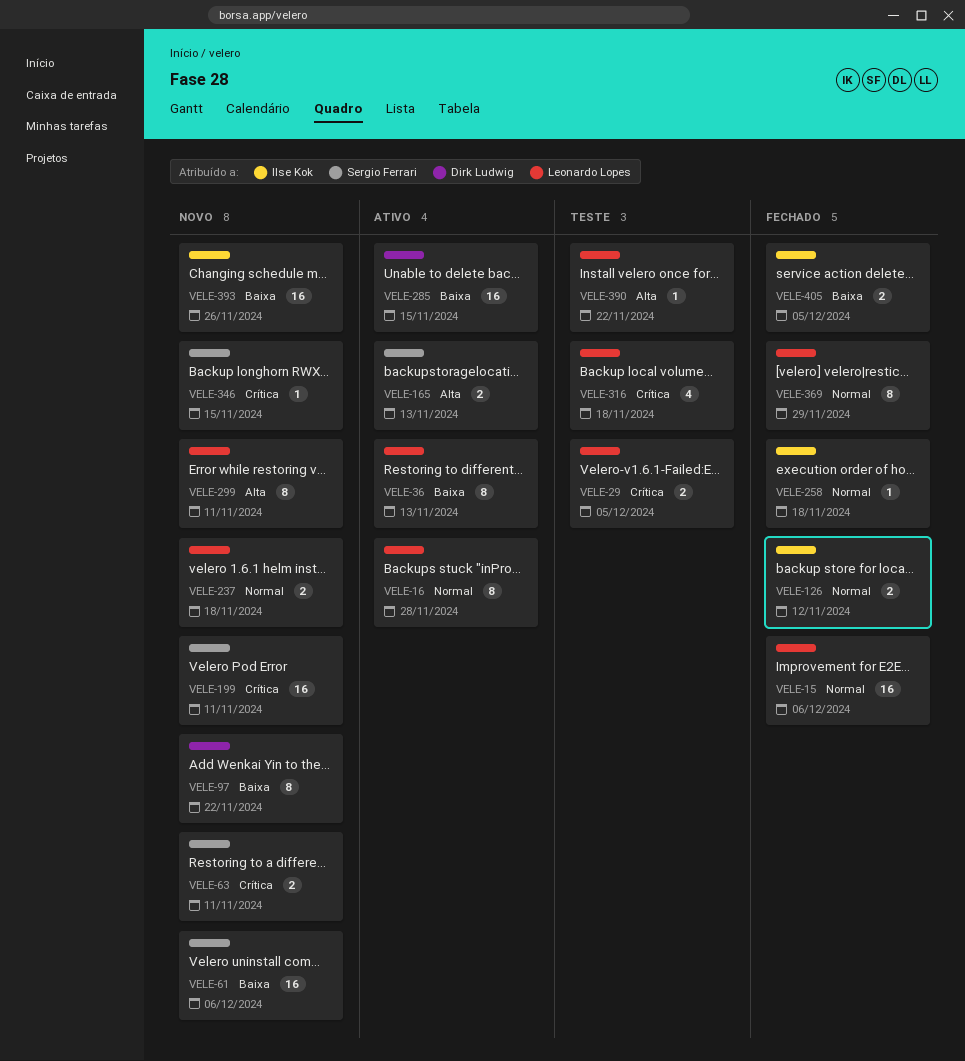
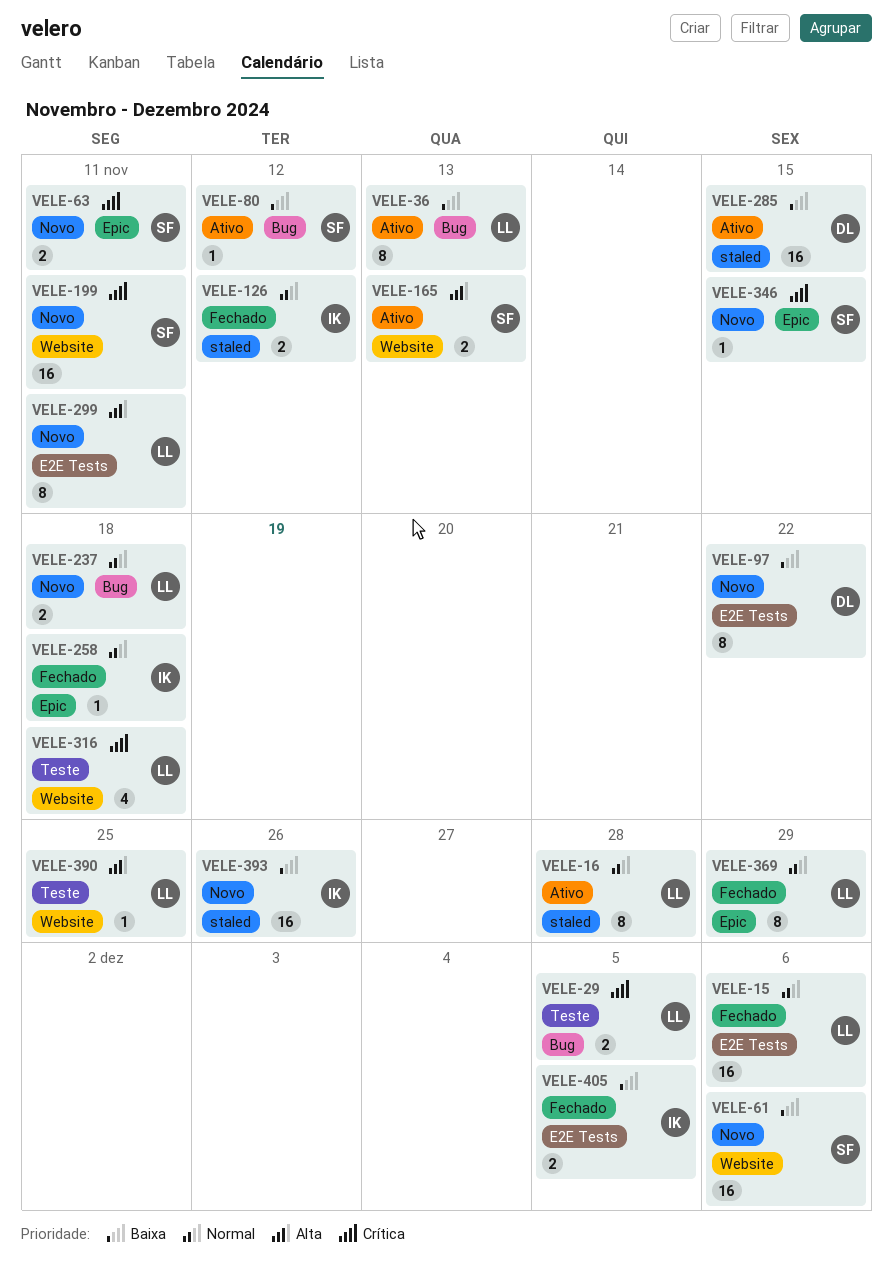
VELE-80: none -> present
VELE-390, due: Nov 22 -> Nov 25

